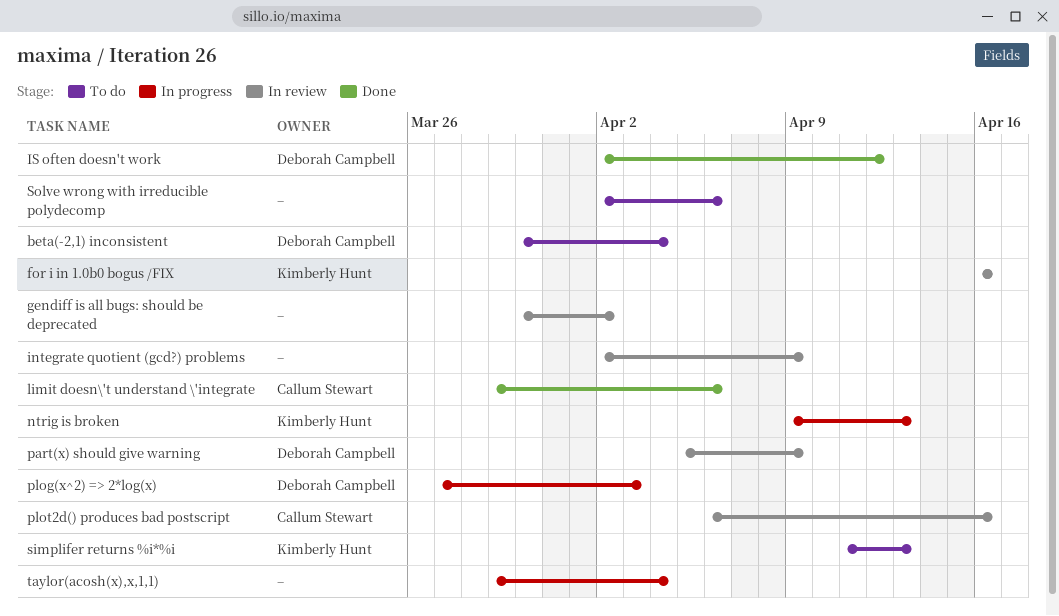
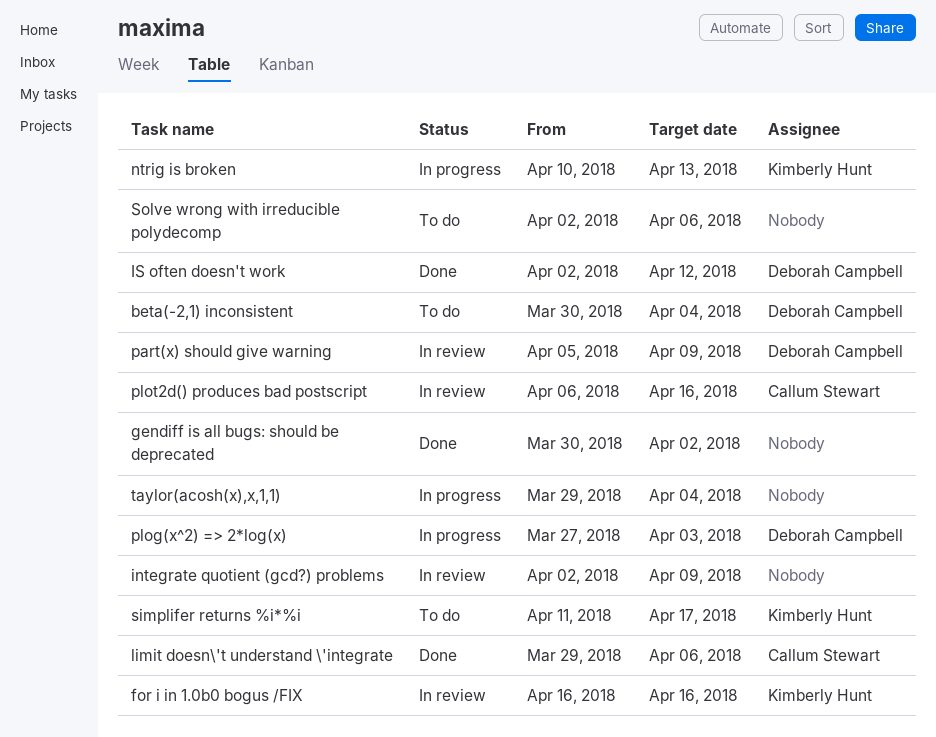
gendiff is all bugs: should be deprecated, status: In review -> Done
ntrig is broken, start: Apr 9 -> Apr 10
simplifer returns %i*%i, due: Apr 13 -> Apr 17

